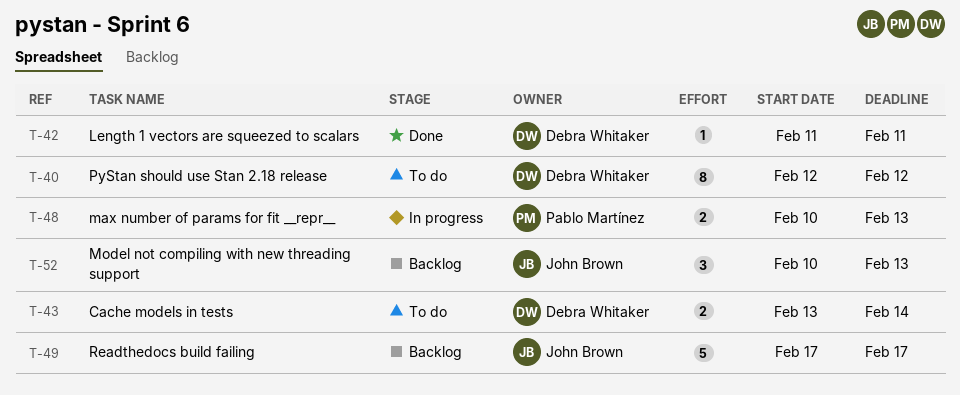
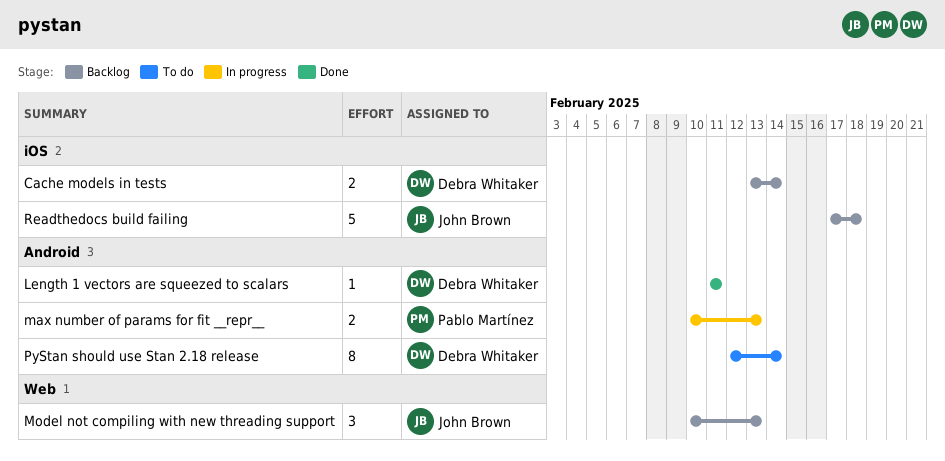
Cache models in tests, status: To do -> Backlog
PyStan should use Stan 2.18 release, due: Feb 12 -> Feb 14
Readthedocs build failing, due: Feb 17 -> Feb 18

